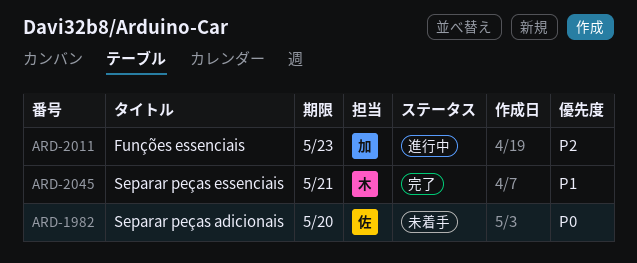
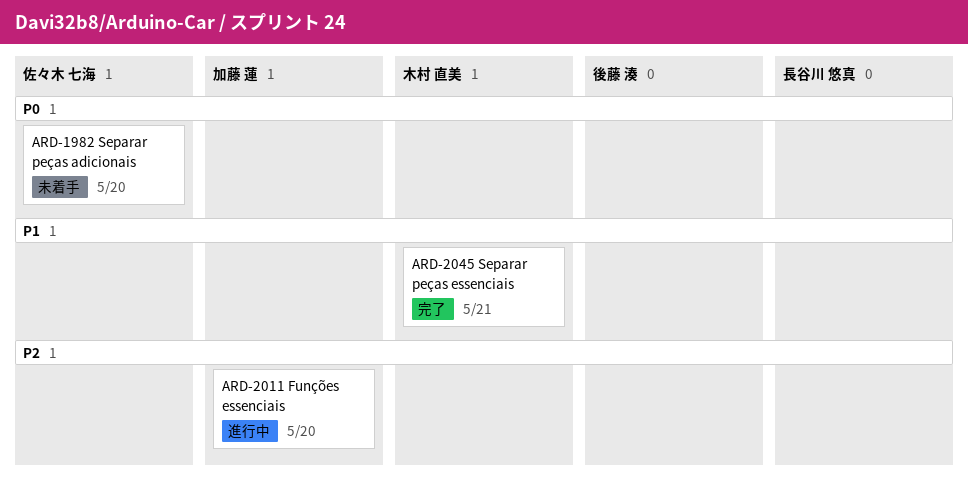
ARD-2011, due: May 23 -> May 20

